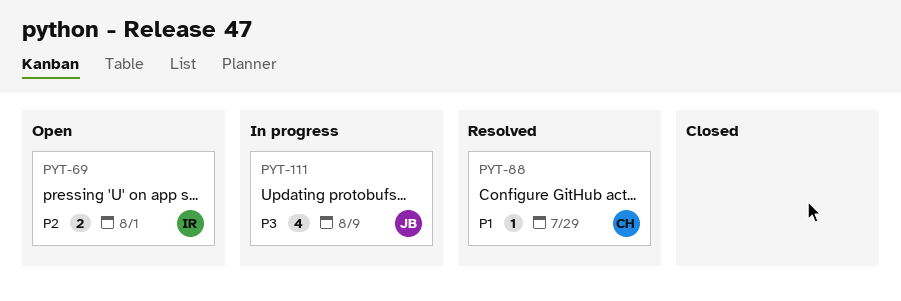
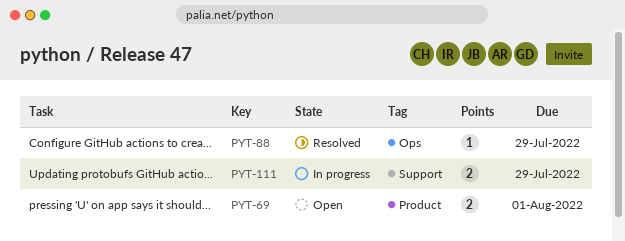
PYT-111, estimate: 4 -> 2
PYT-111, due: Aug 9 -> Jul 29

